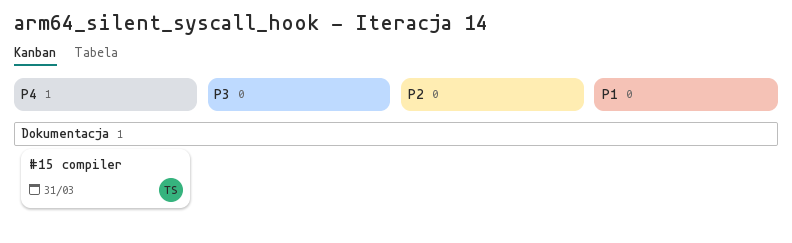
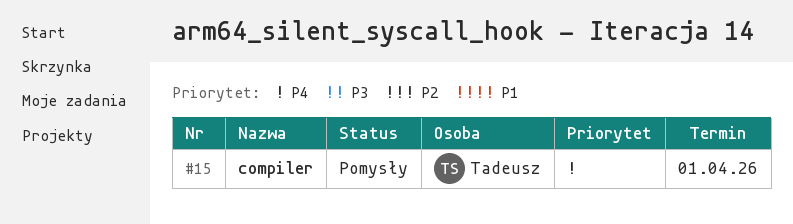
#15, due: Mar 31 -> Apr 1

